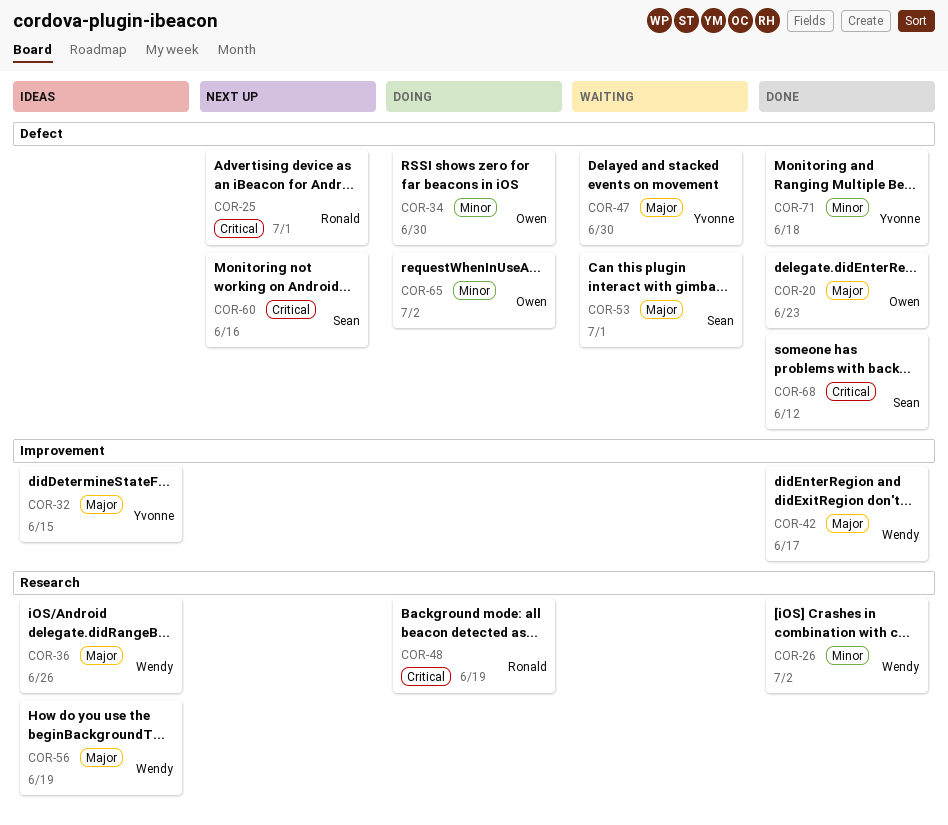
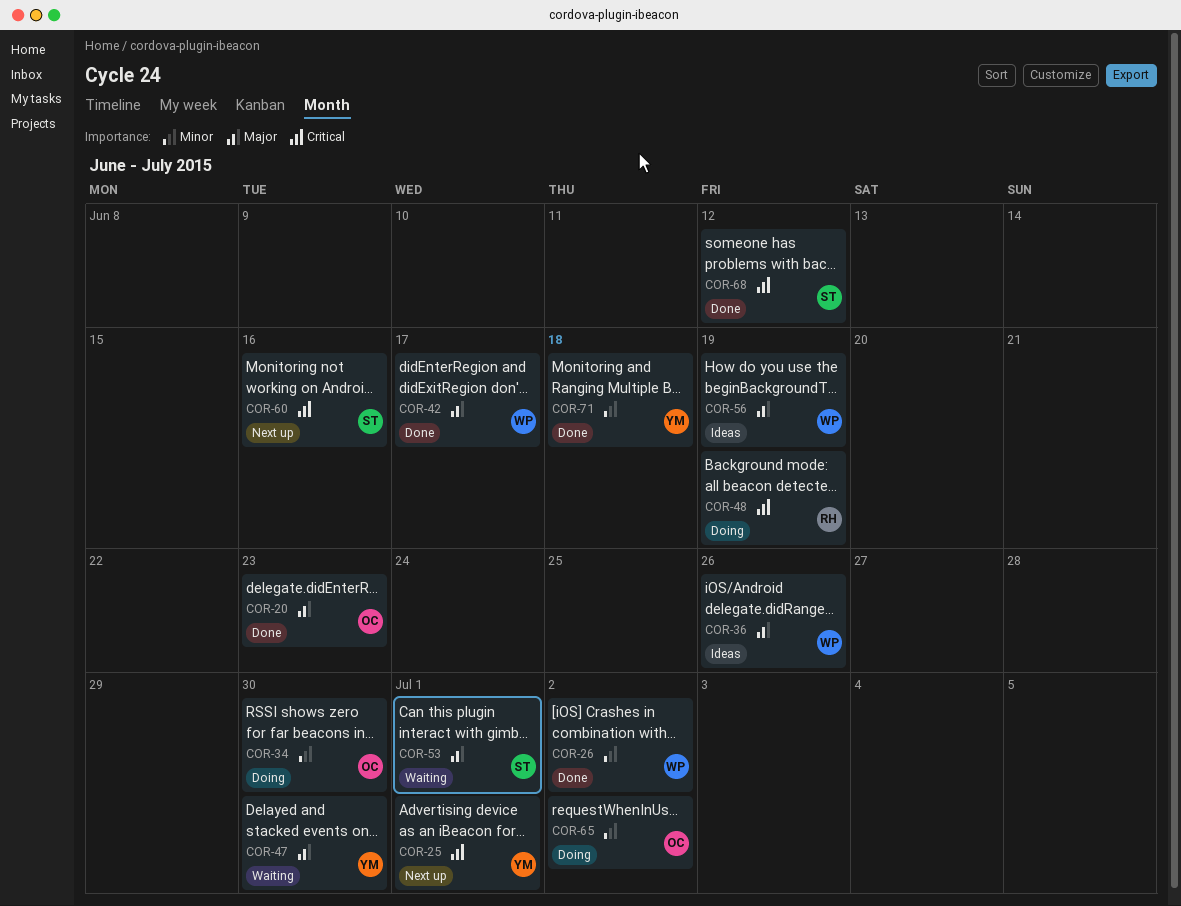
COR-25, owner: Ronald -> Yvonne
COR-32: present -> none

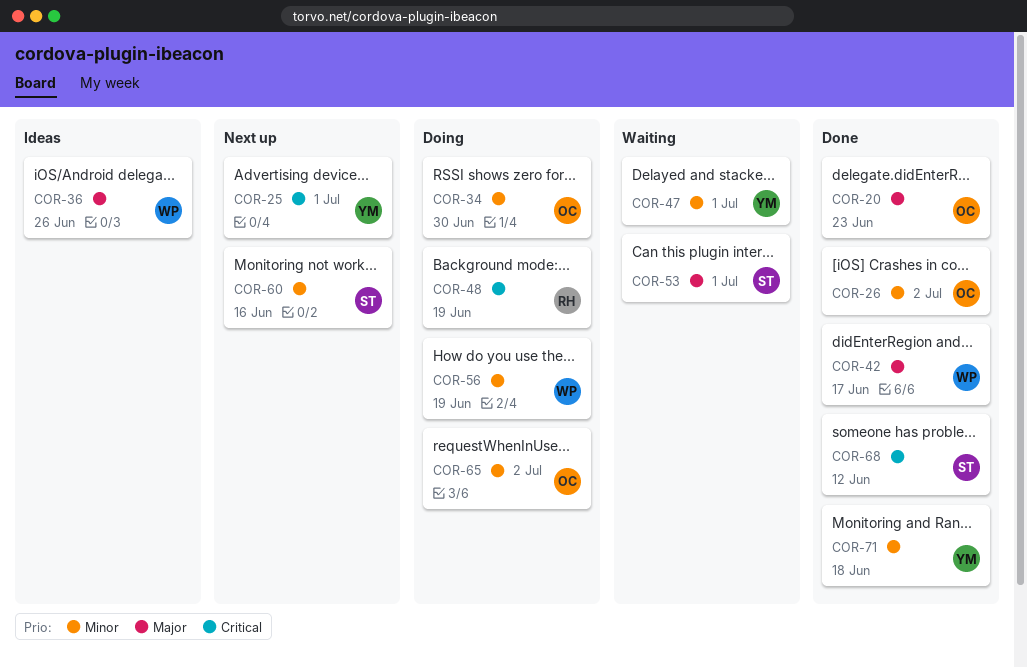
COR-26, owner: WP -> OC
COR-47, priority: Major -> Minor
COR-47, due: Jun 30 -> Jul 1
COR-56, status: Ideas -> Doing
COR-56, priority: Major -> Minor
COR-60, priority: Critical -> Minor

